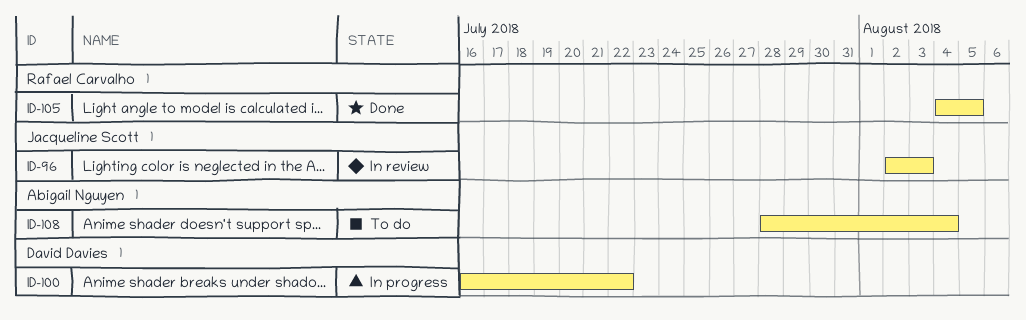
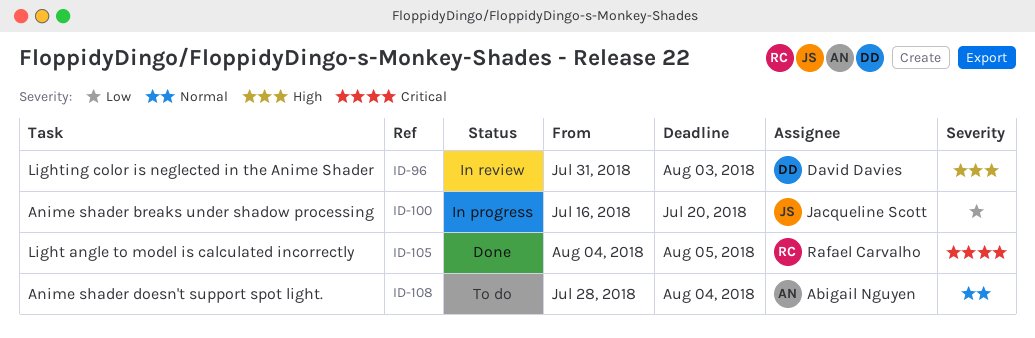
ID-96, owner: Jacqueline Scott -> David Davies
ID-96, start: Aug 2 -> Jul 31
ID-100, owner: David Davies -> Jacqueline Scott
ID-100, due: Jul 22 -> Jul 20

